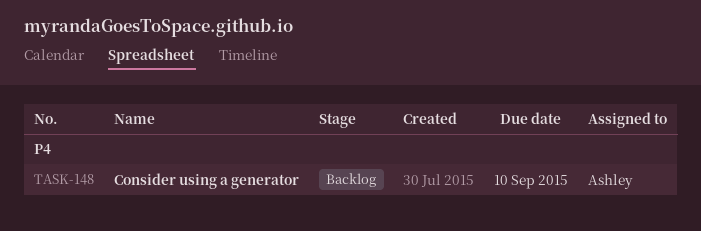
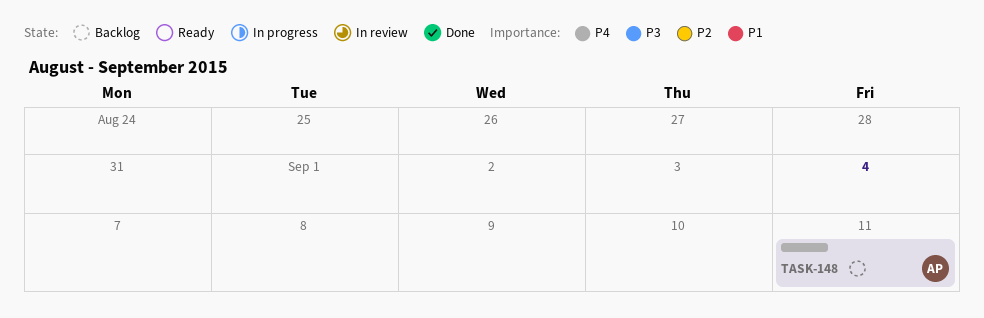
TASK-148, due: Sep 10 -> Sep 11

